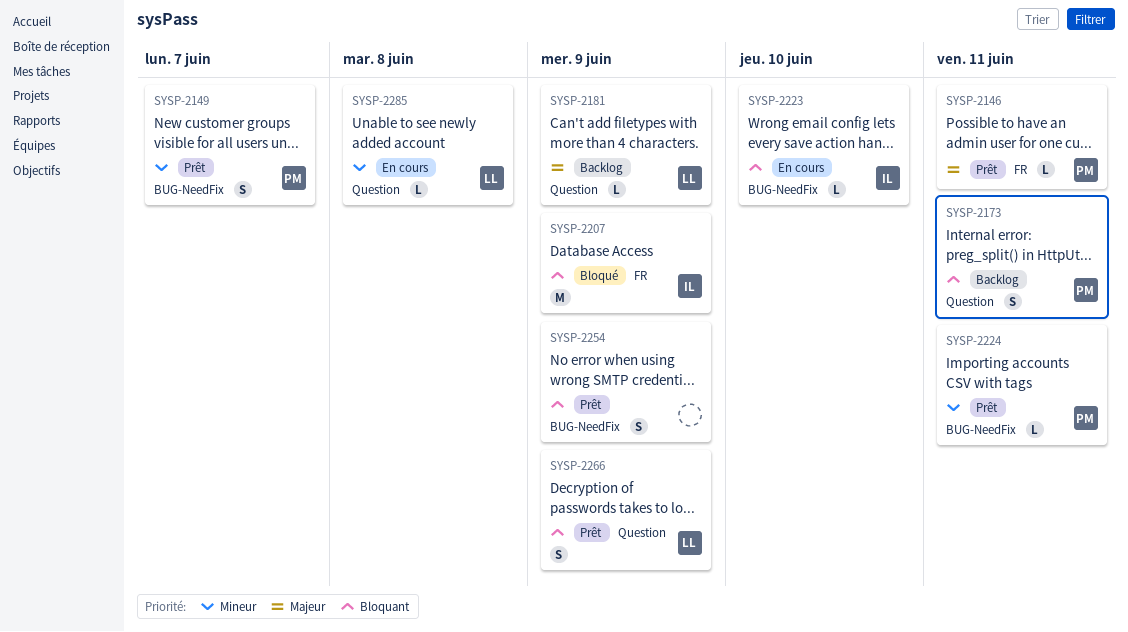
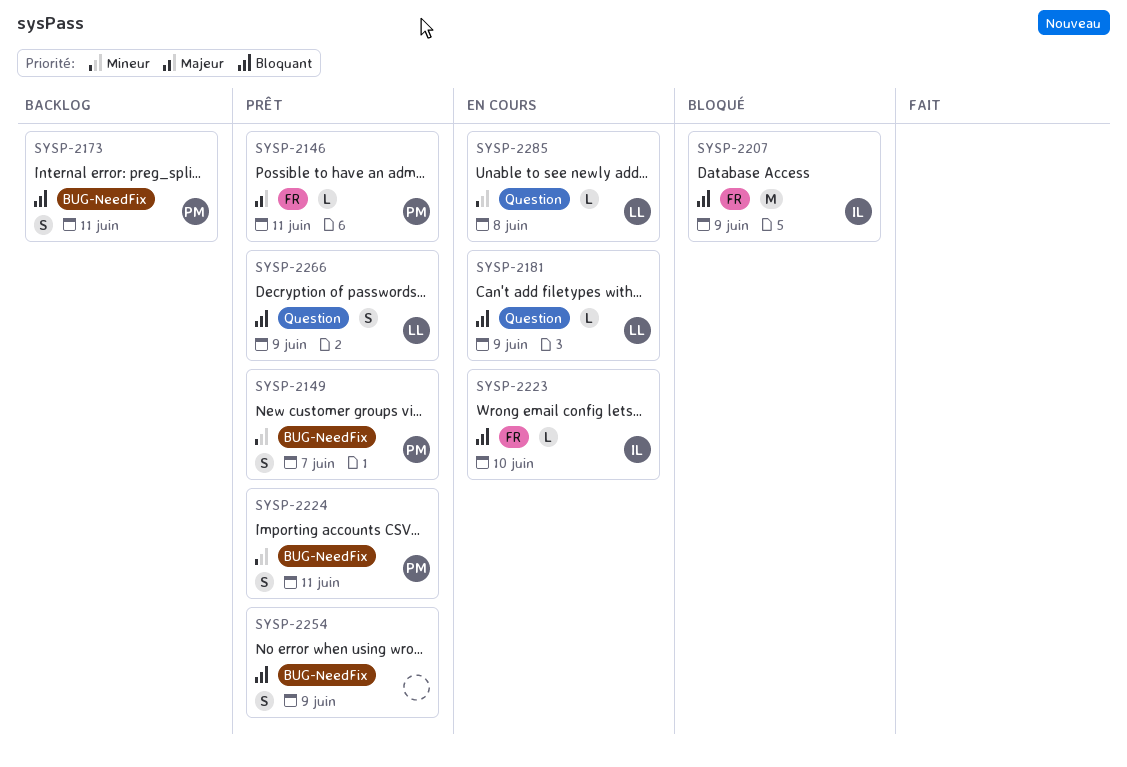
SYSP-2173, label: Question -> BUG-NeedFix
SYSP-2181, status: Backlog -> En cours
SYSP-2181, priority: Majeur -> Bloquant
SYSP-2223, label: BUG-NeedFix -> FR
SYSP-2224, estimate: L -> S

